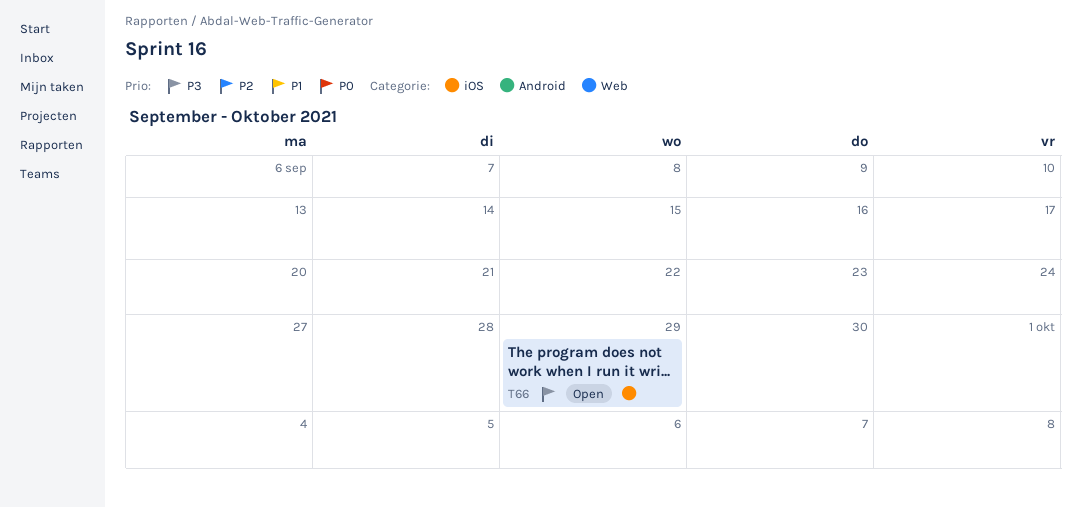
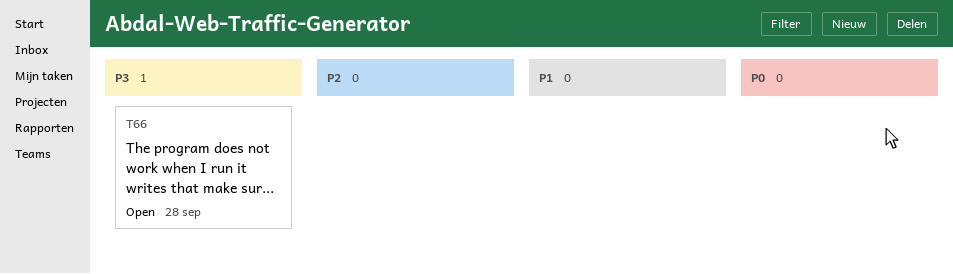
T66, due: Sep 29 -> Sep 28

